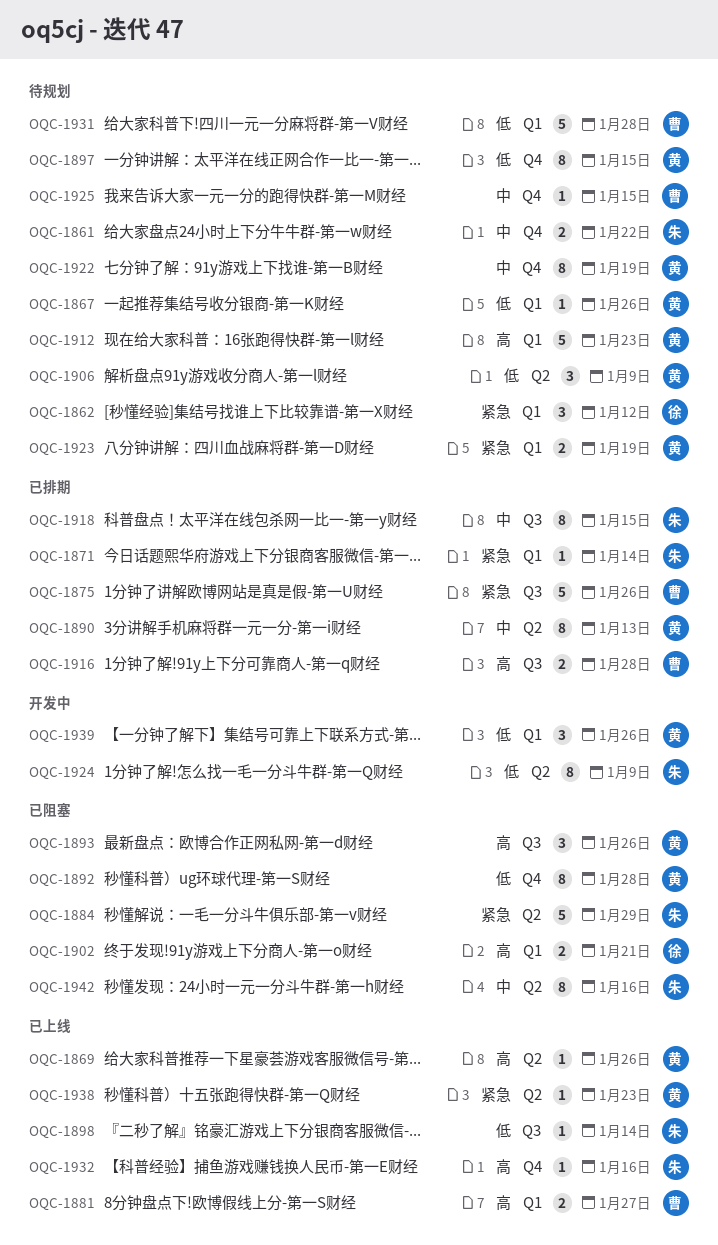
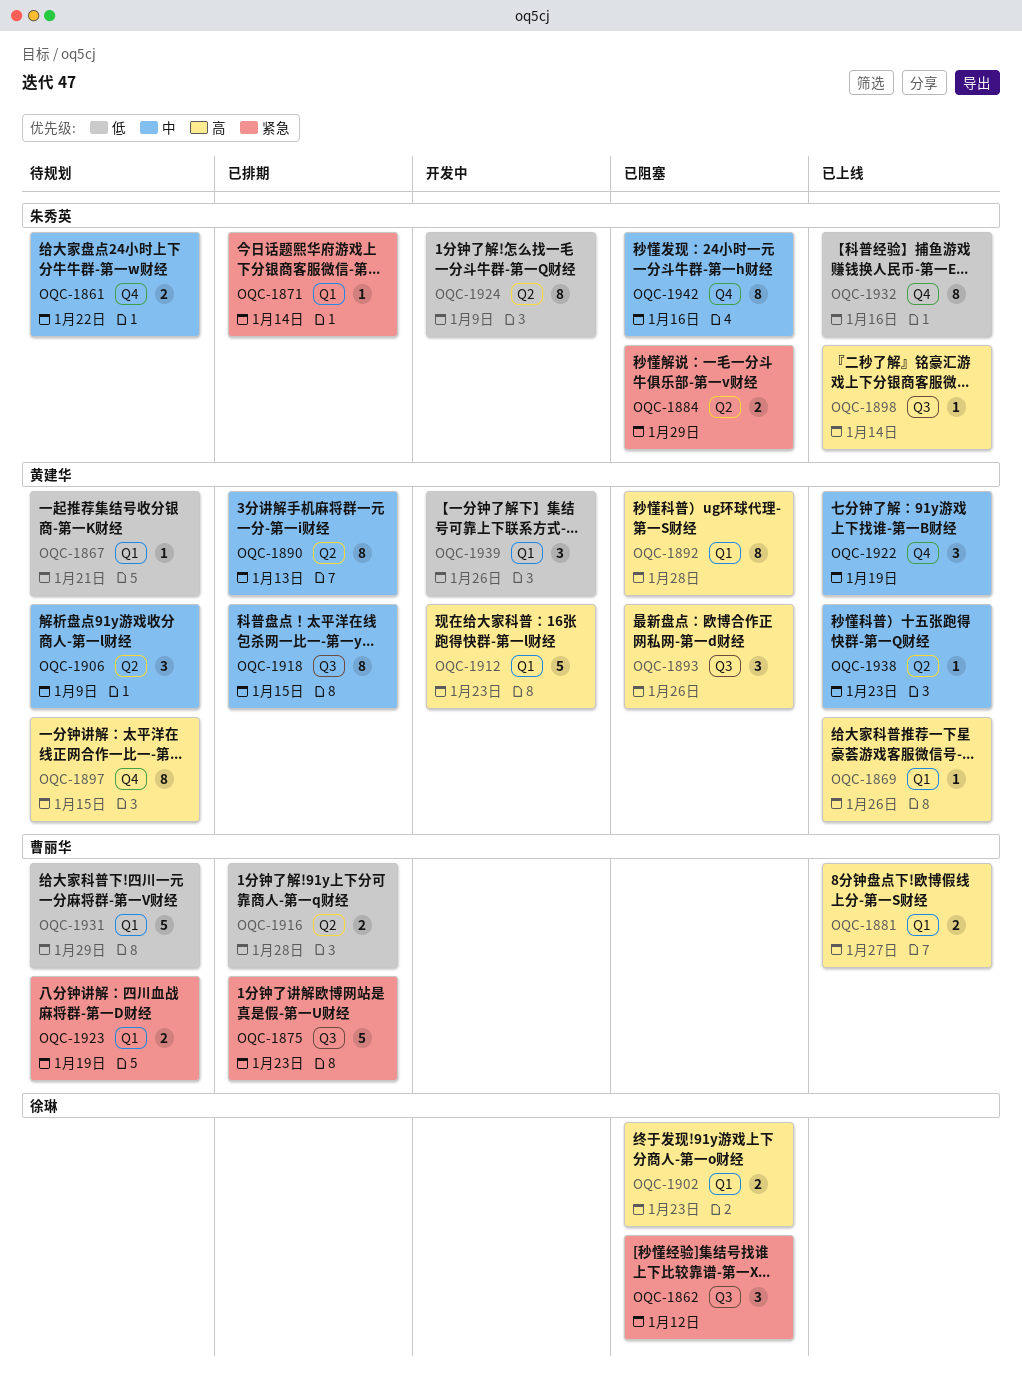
OQC-1862, status: 待规划 -> 已阻塞
OQC-1862, label: Q1 -> Q3
OQC-1867, due: Jan 26 -> Jan 21
OQC-1869, label: Q2 -> Q1
OQC-1875, due: Jan 26 -> Jan 23
OQC-1884, estimate: 5 -> 2
OQC-1892, priority: 低 -> 高
OQC-1892, label: Q4 -> Q1
OQC-1897, priority: 低 -> 高
OQC-1898, priority: 低 -> 高
OQC-1902, due: Jan 21 -> Jan 23
OQC-1906, priority: 低 -> 中
OQC-1912, status: 待规划 -> 开发中
OQC-1916, priority: 高 -> 低
OQC-1916, label: Q3 -> Q2
OQC-1918, owner: 朱秀英 -> 黄建华
OQC-1922, status: 待规划 -> 已上线
OQC-1922, estimate: 8 -> 3
OQC-1923, owner: 黄建华 -> 曹丽华
OQC-1925: present -> none
OQC-1931, due: Jan 28 -> Jan 29
OQC-1932, priority: 高 -> 低
OQC-1932, estimate: 1 -> 8
OQC-1938, priority: 紧急 -> 中
OQC-1942, label: Q2 -> Q4

